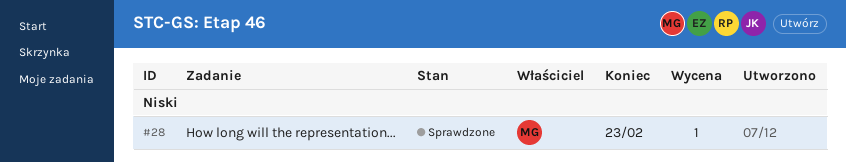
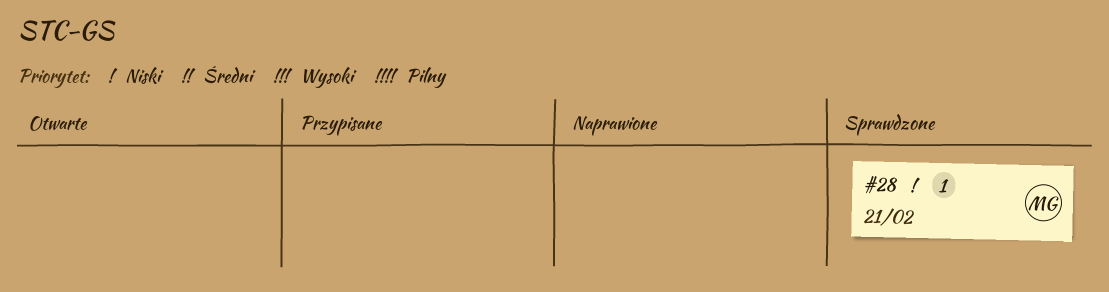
#28, due: Feb 23 -> Feb 21

